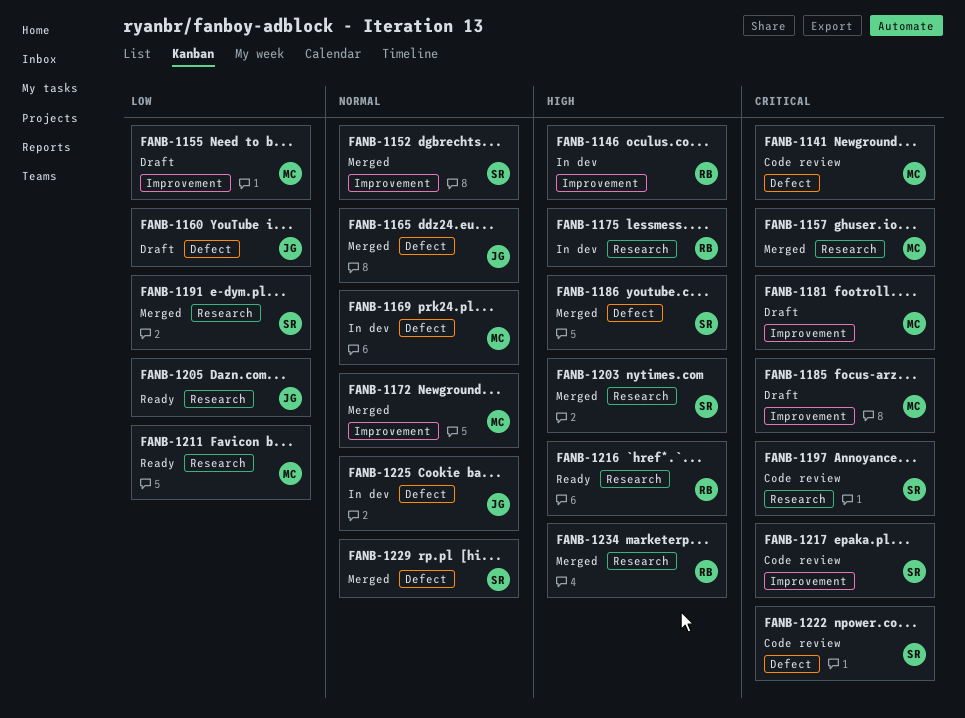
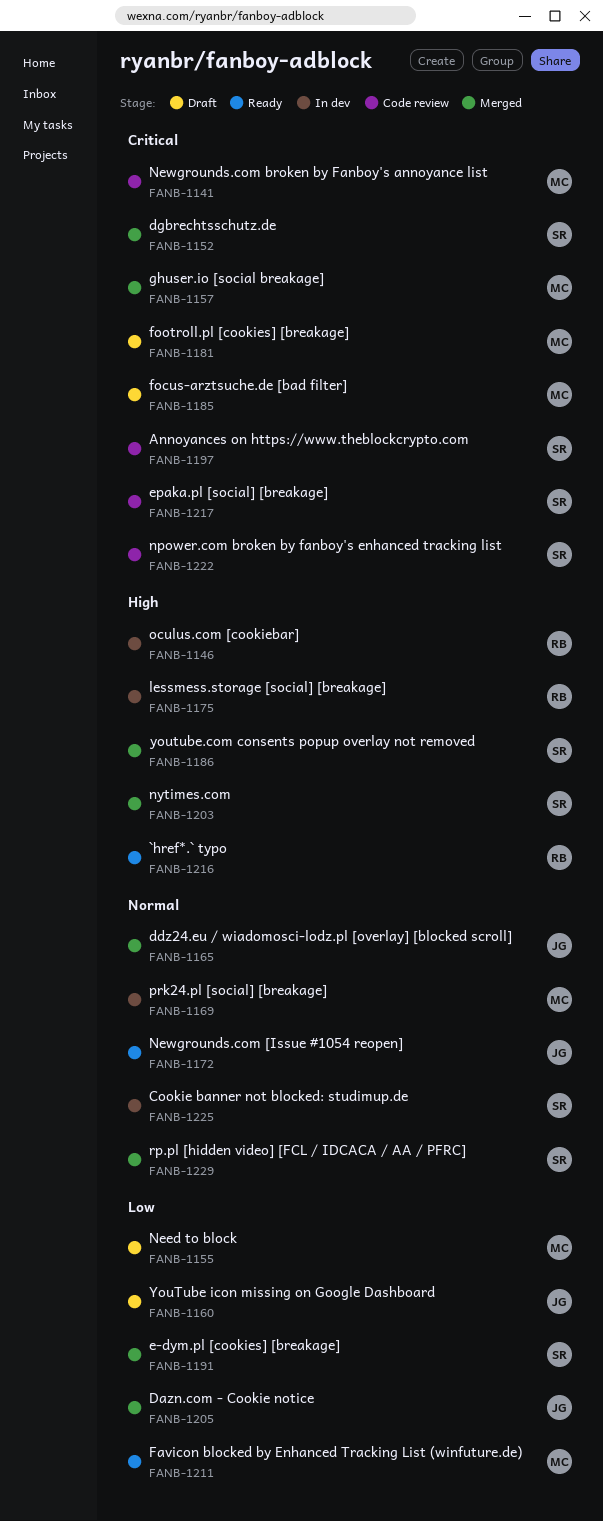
FANB-1152, priority: Normal -> Critical
FANB-1172, status: Merged -> Ready
FANB-1172, owner: MC -> JG
FANB-1205, status: Ready -> Merged
FANB-1225, owner: JG -> SR
FANB-1234: present -> none

